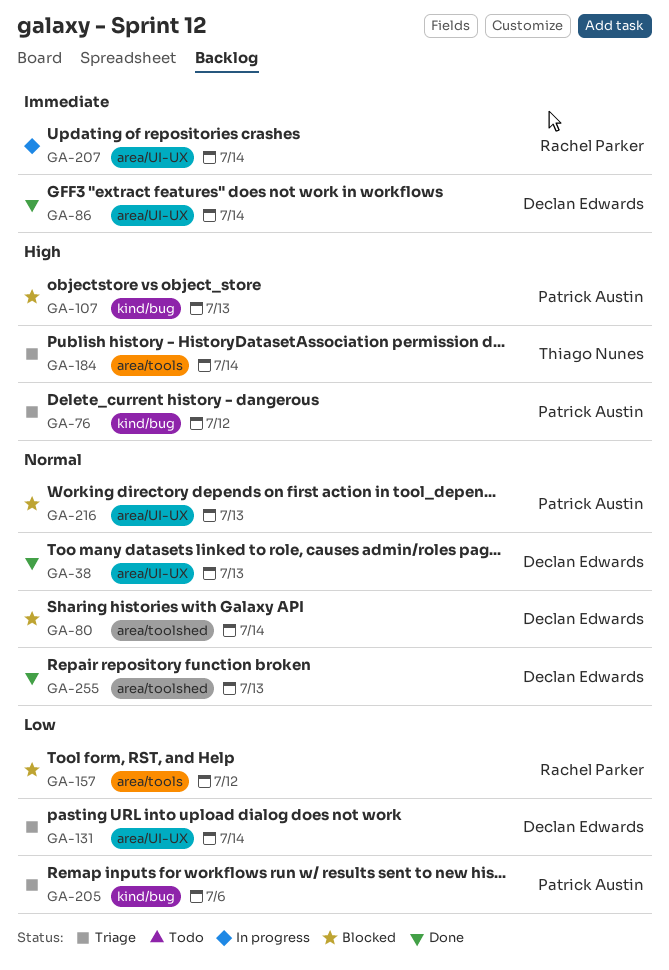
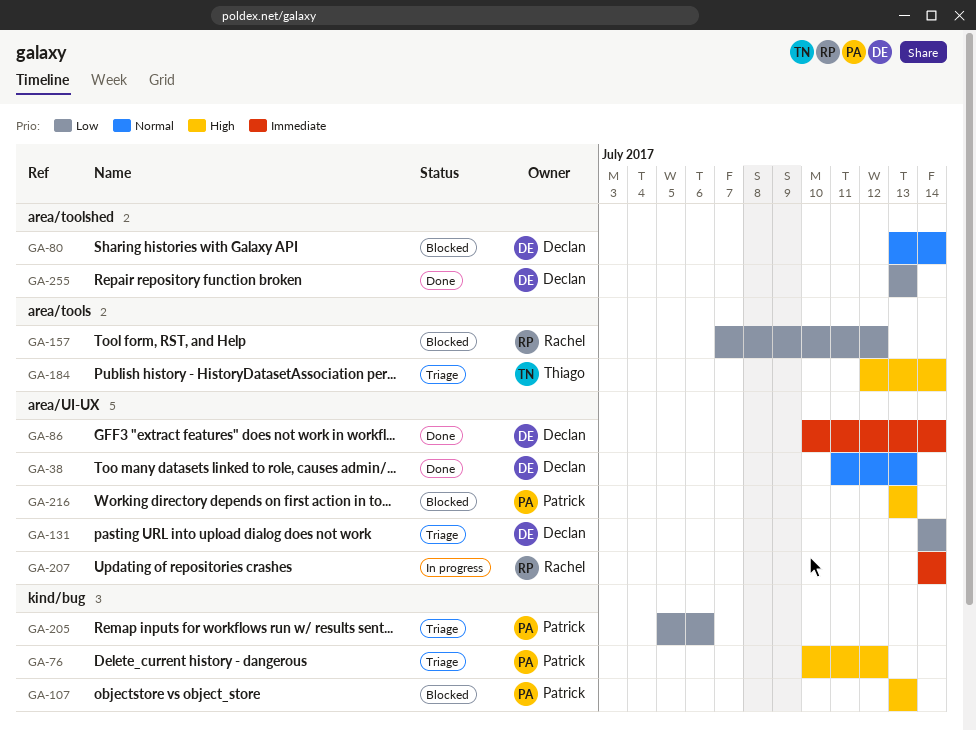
GA-216, priority: Normal -> High
GA-255, priority: Normal -> Low

